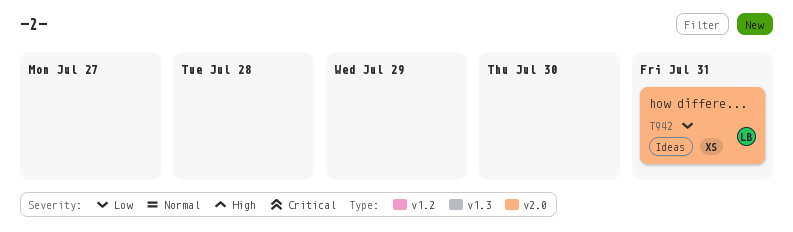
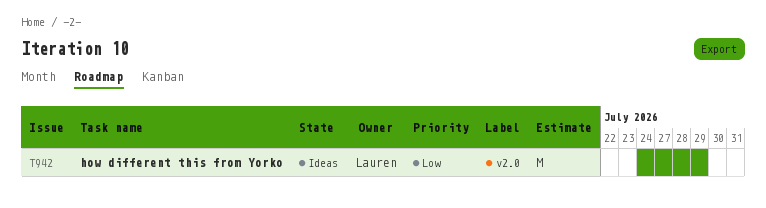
T942, estimate: XS -> M
T942, due: Jul 31 -> Jul 29

